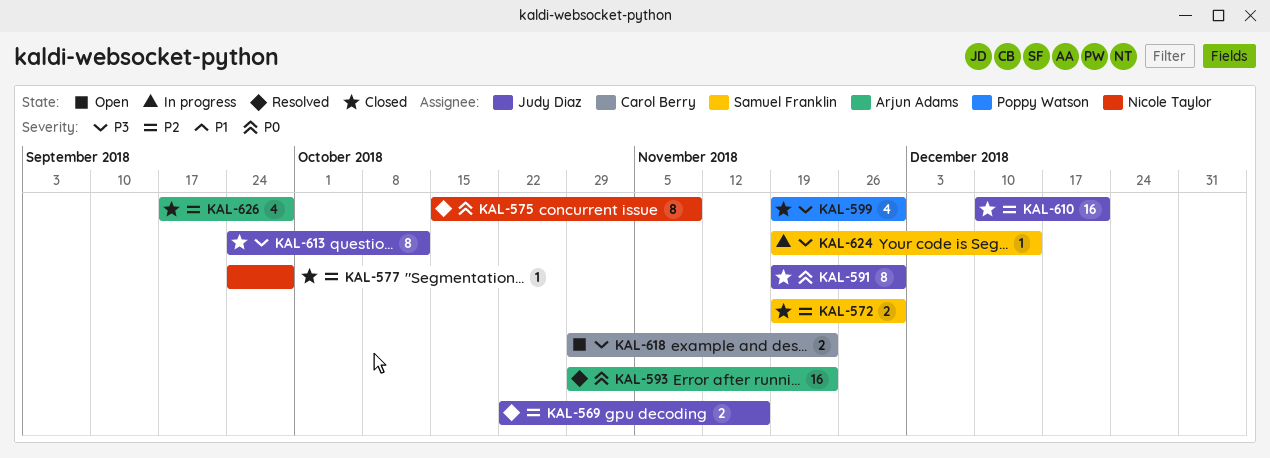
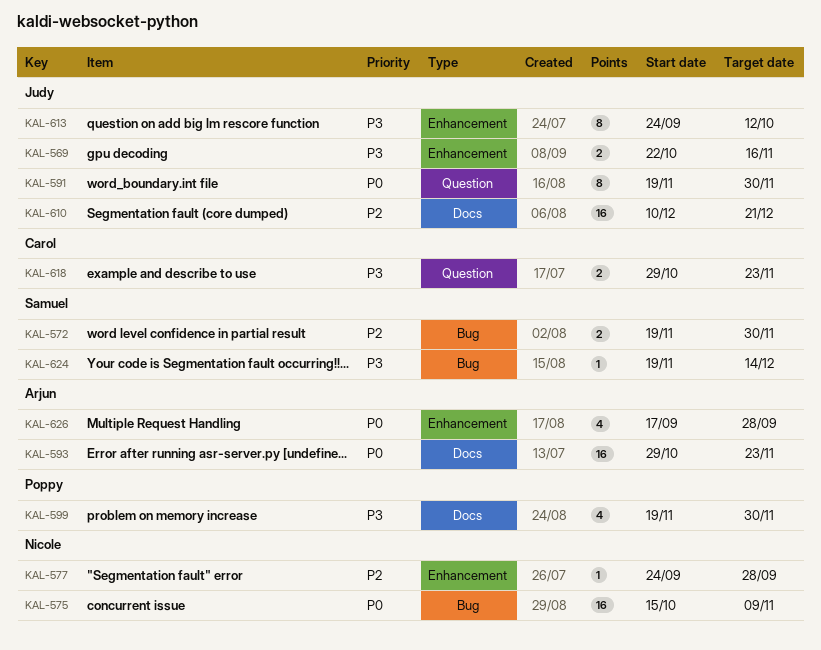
KAL-569, priority: P2 -> P3
KAL-575, estimate: 8 -> 16
KAL-626, priority: P2 -> P0

